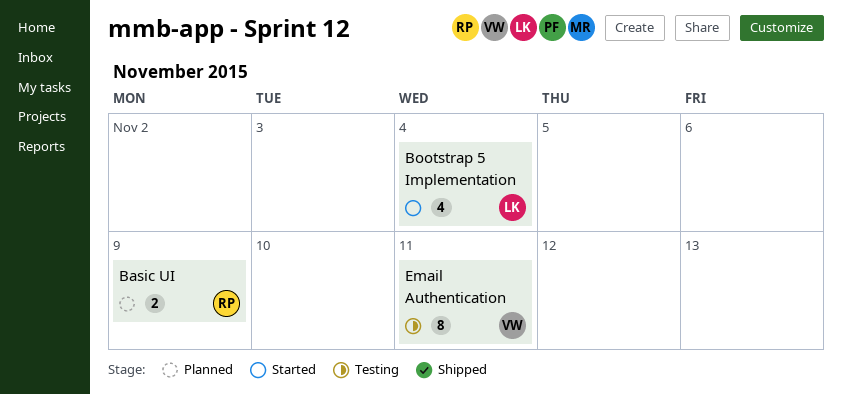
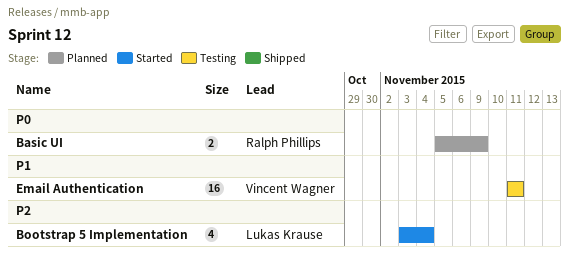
Email Authentication, estimate: 8 -> 16

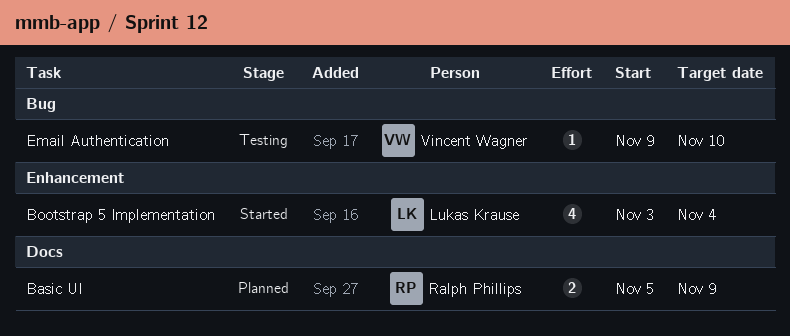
Email Authentication, estimate: 16 -> 1
Email Authentication, start: Nov 11 -> Nov 9
Email Authentication, due: Nov 11 -> Nov 10

